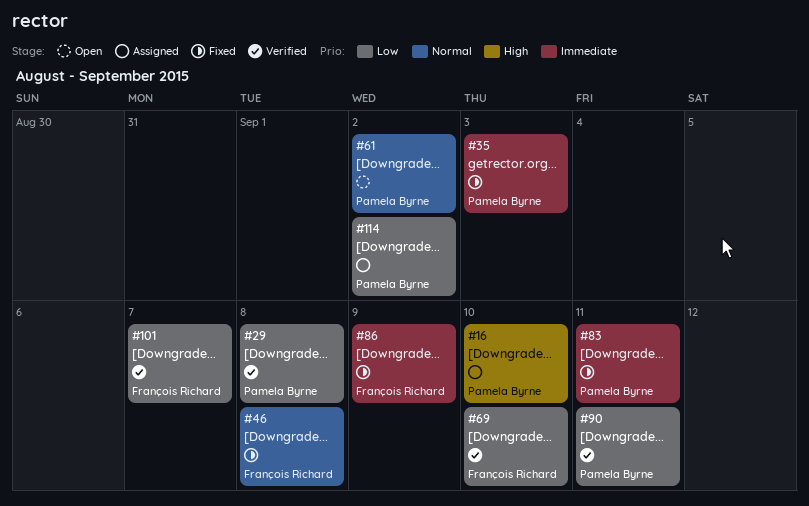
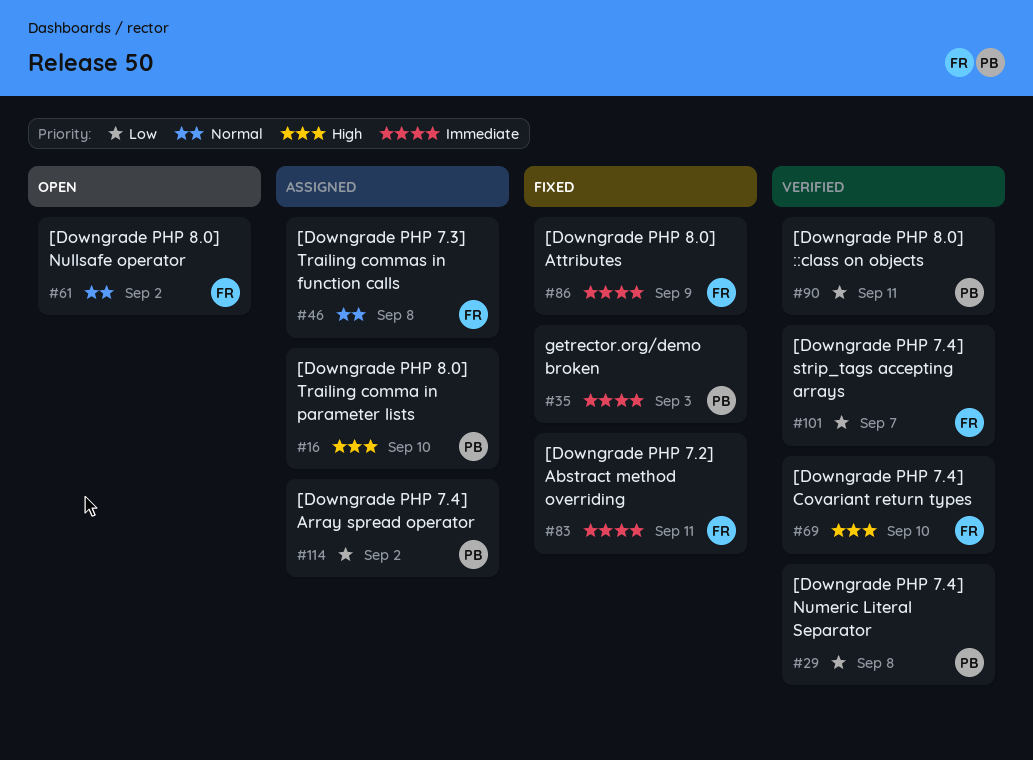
#46, status: Fixed -> Assigned
#61, owner: Pamela Byrne -> François Richard
#69, priority: Low -> High
#83, owner: Pamela Byrne -> François Richard

